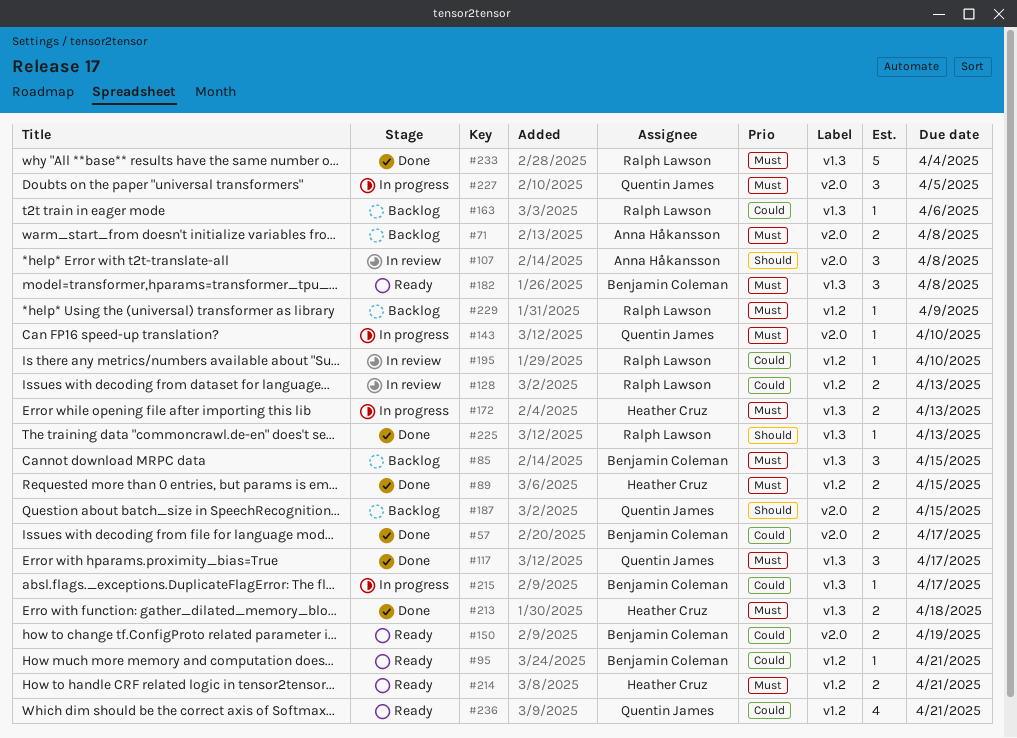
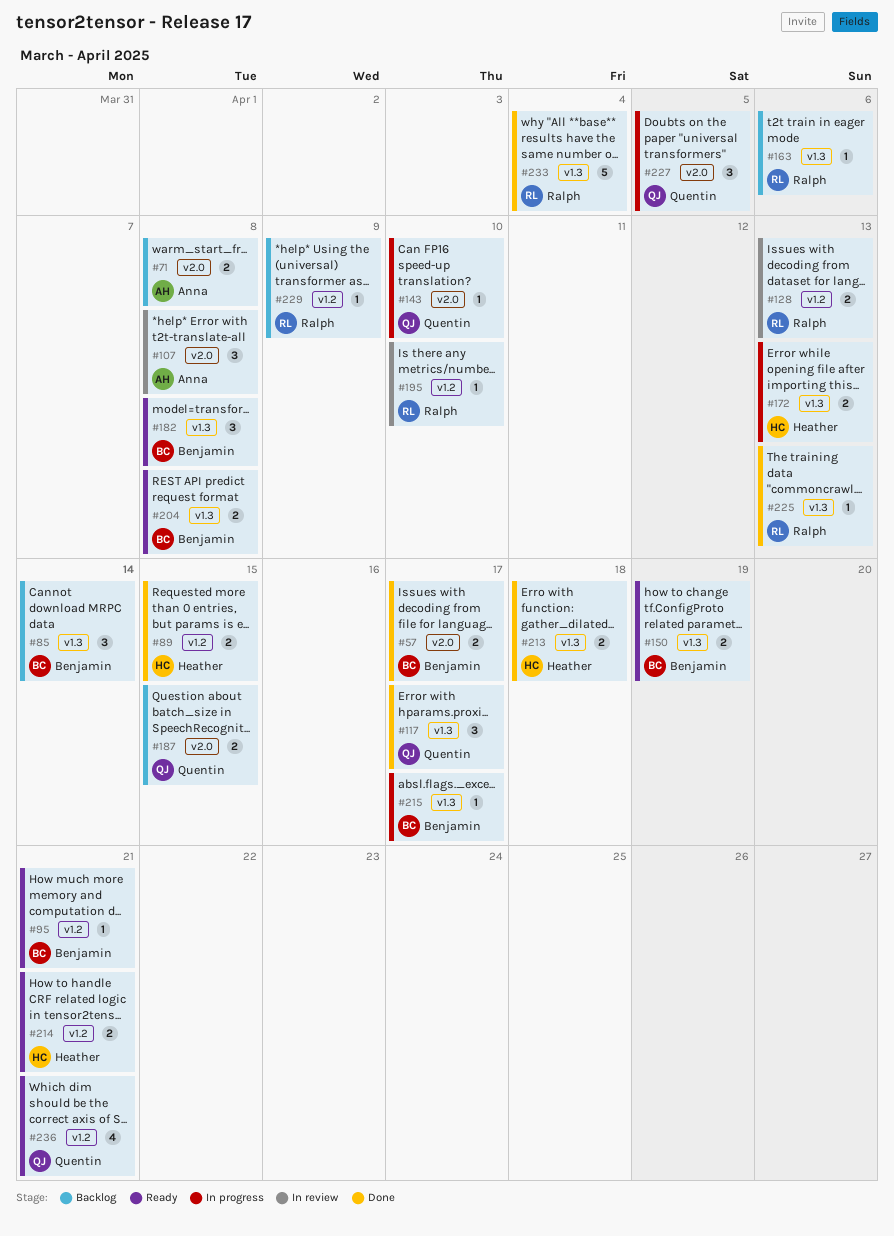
#85, due: Apr 15 -> Apr 14
#150, label: v2.0 -> v1.3
#204: none -> present

